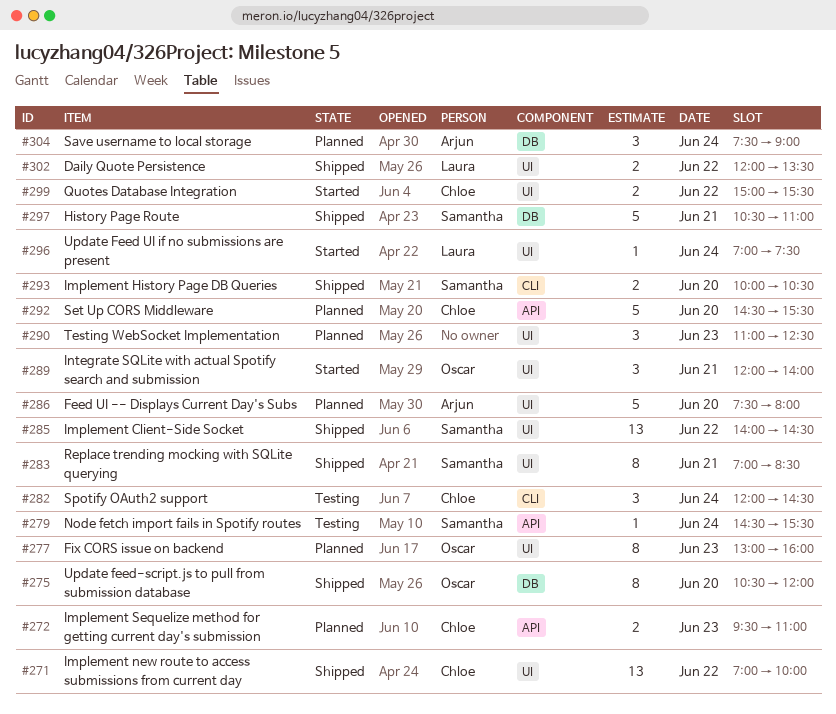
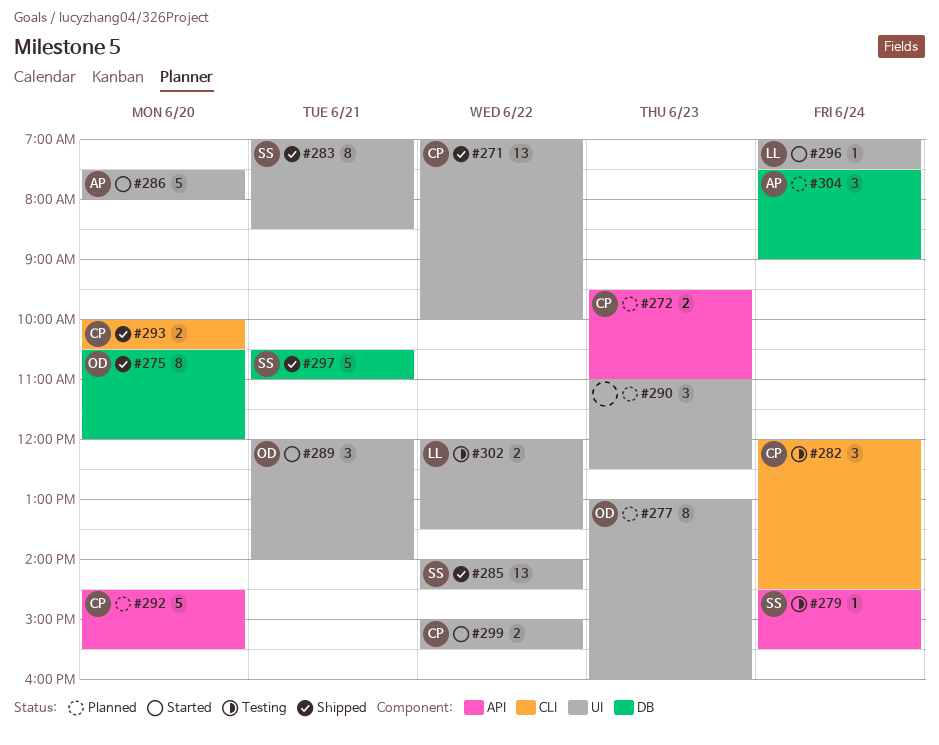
#286, status: Planned -> Started
#293, owner: Samantha -> Chloe
#302, status: Shipped -> Testing

